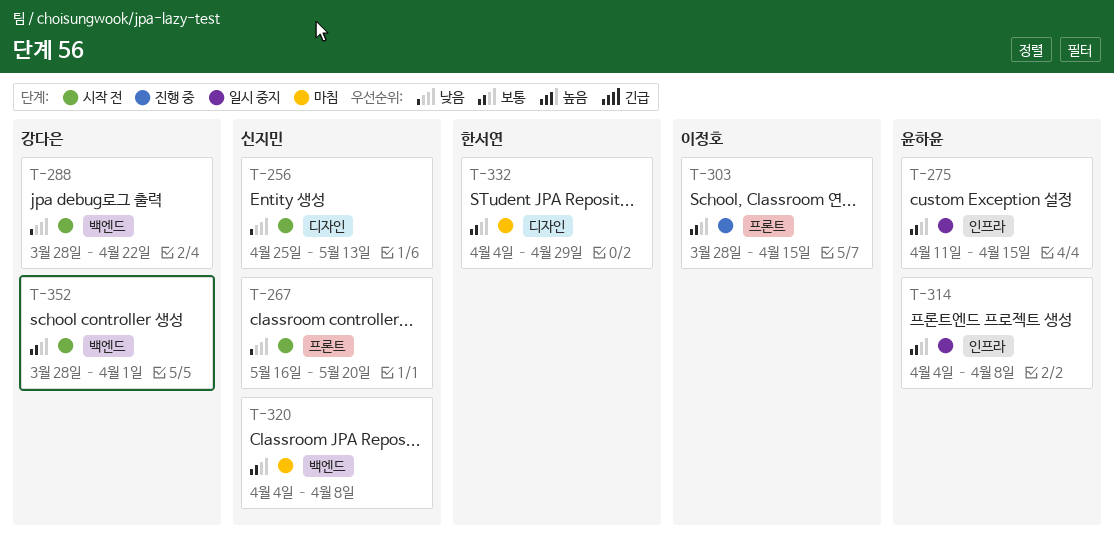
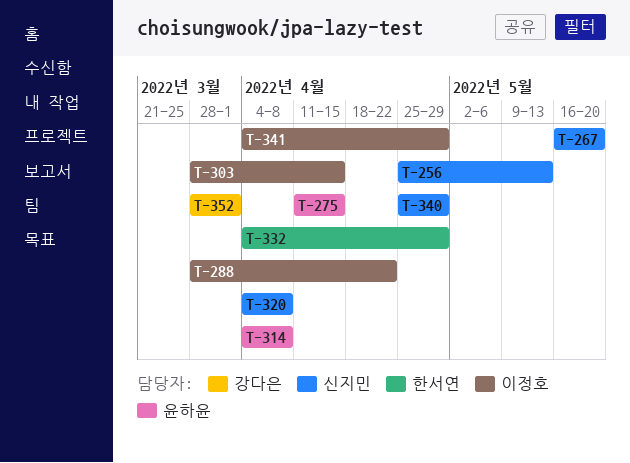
T-288, owner: 강다은 -> 이정호
T-340: none -> present
T-341: none -> present

